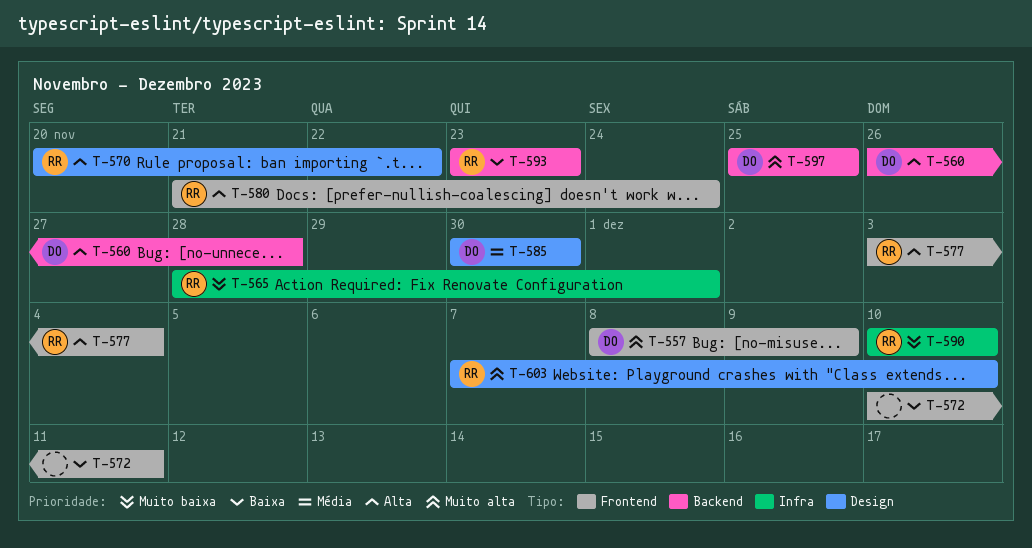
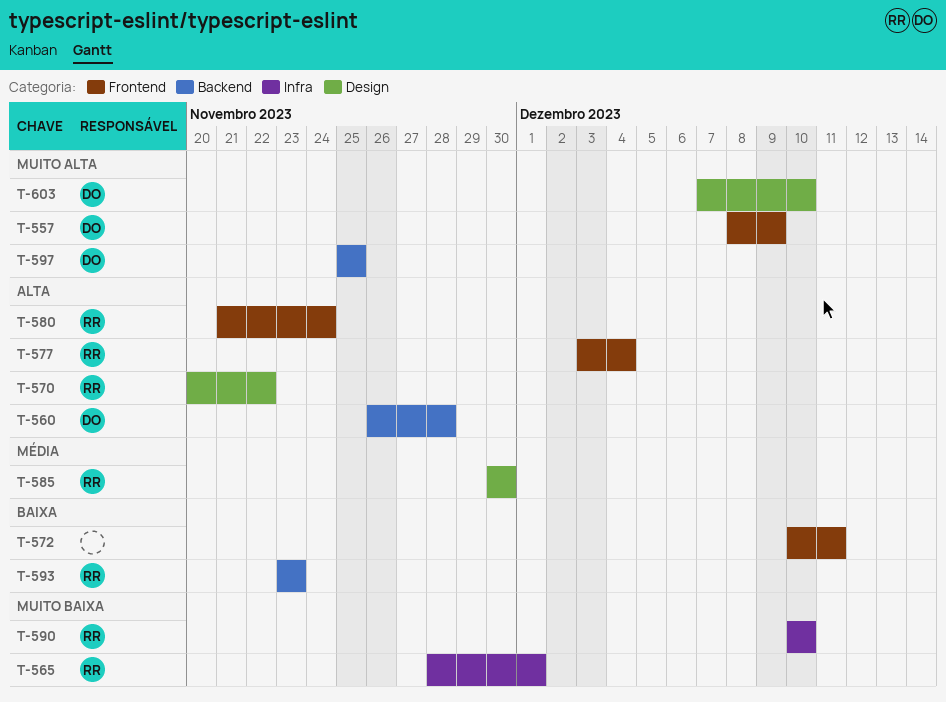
T-585, owner: DO -> RR
T-603, owner: RR -> DO

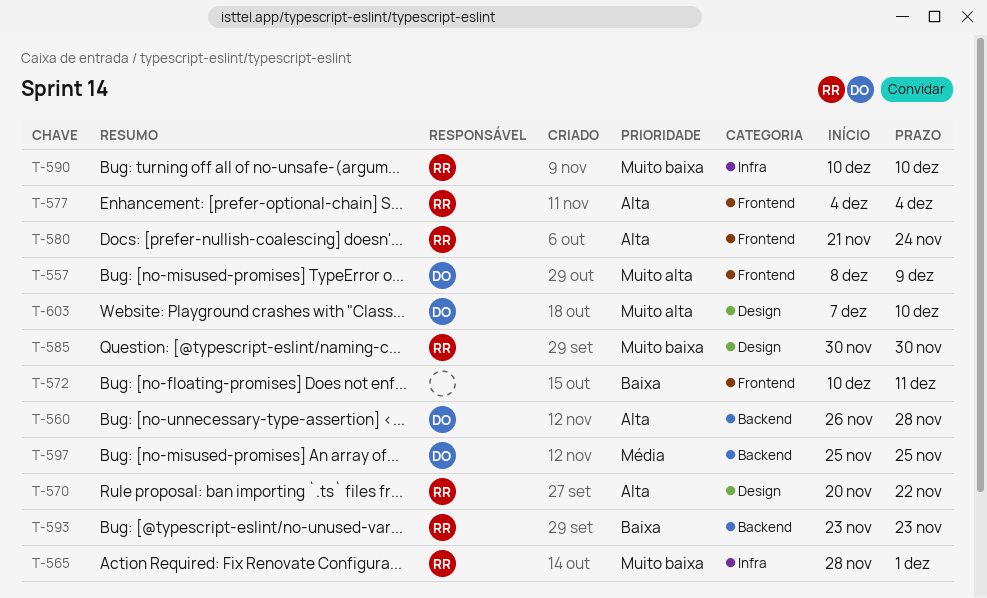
T-577, start: Dec 3 -> Dec 4
T-585, priority: Média -> Muito baixa
T-597, priority: Muito alta -> Média

